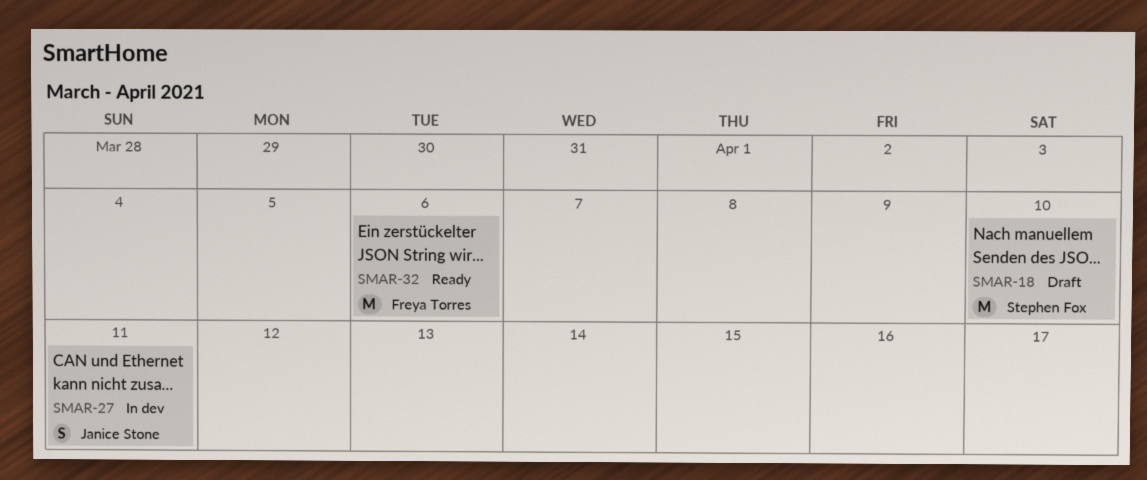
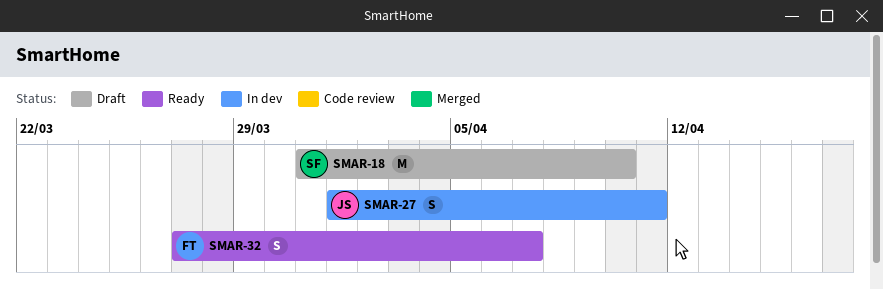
SMAR-32, estimate: M -> S
SMAR-32, due: Apr 6 -> Apr 7

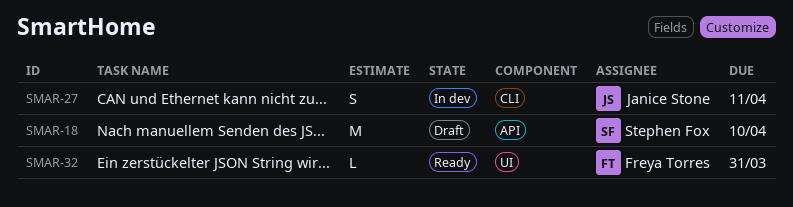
SMAR-32, estimate: S -> L
SMAR-32, due: Apr 7 -> Mar 31

